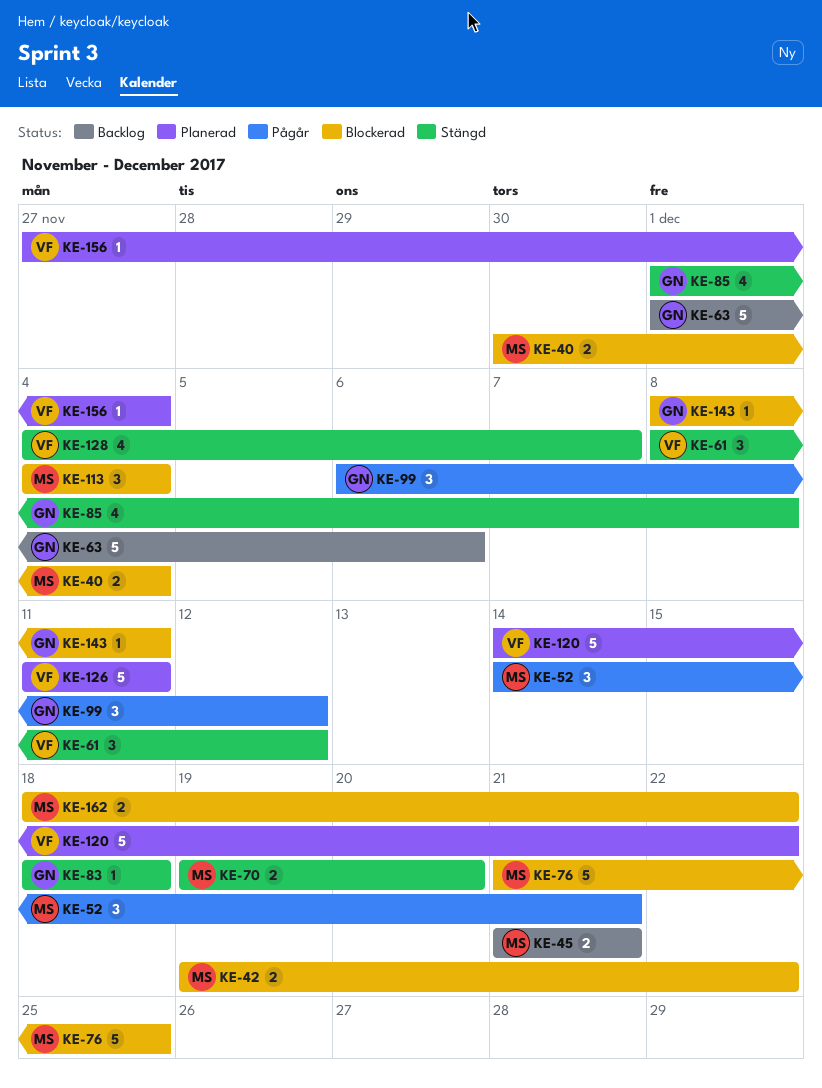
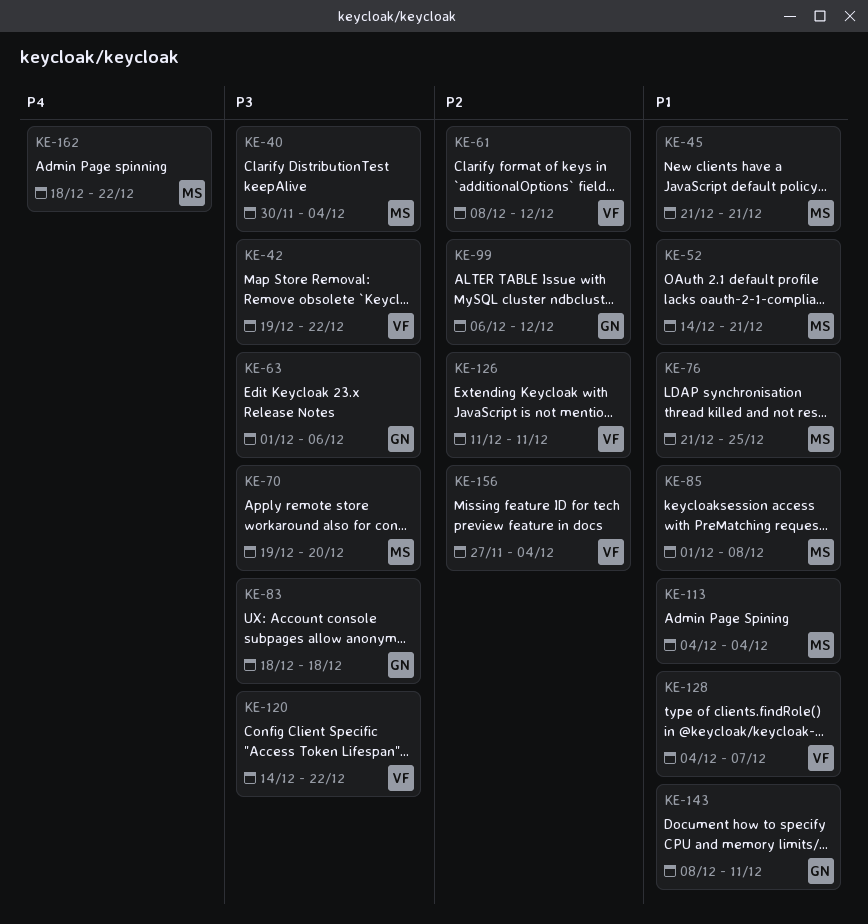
KE-42, owner: MS -> VF
KE-85, owner: GN -> MS

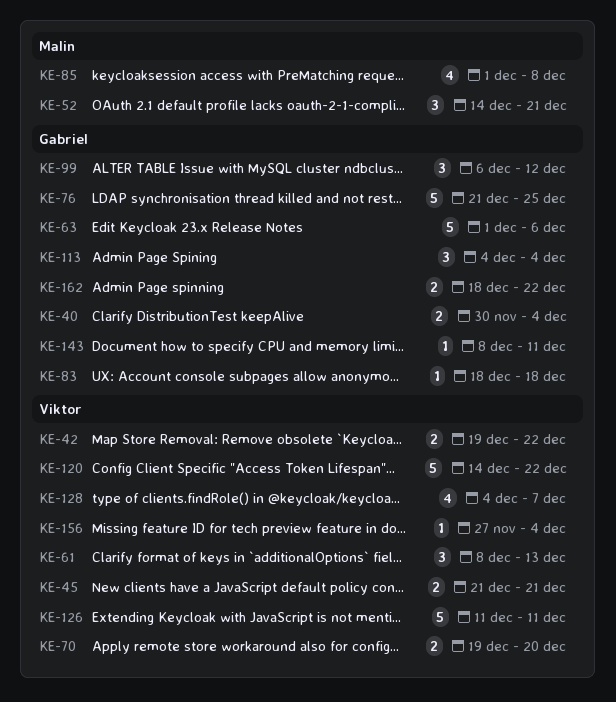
KE-40, owner: Malin -> Gabriel
KE-45, owner: Malin -> Viktor
KE-61, due: Dec 12 -> Dec 13
KE-70, owner: Malin -> Viktor
KE-76, owner: Malin -> Gabriel
KE-113, owner: Malin -> Gabriel
KE-162, owner: Malin -> Gabriel

